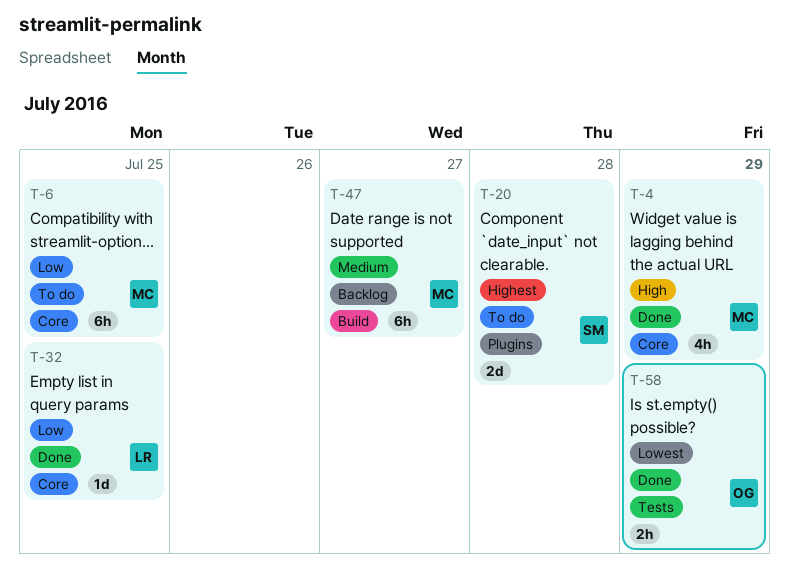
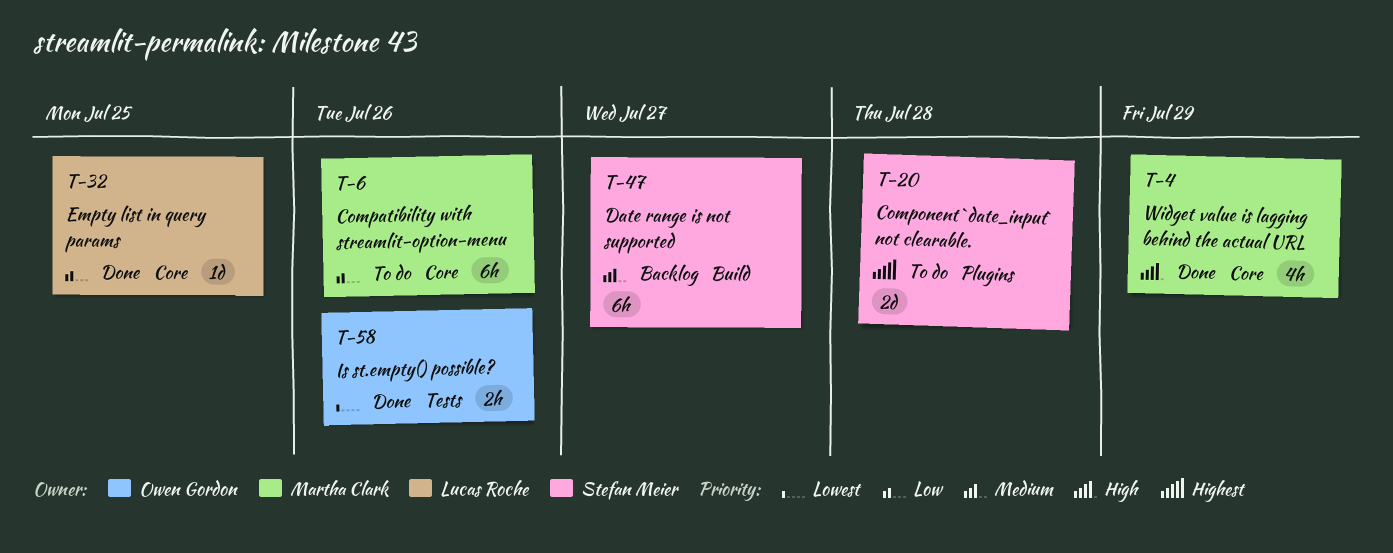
T-6, due: Jul 25 -> Jul 26
T-47, owner: Martha Clark -> Stefan Meier
T-58, due: Jul 29 -> Jul 26

